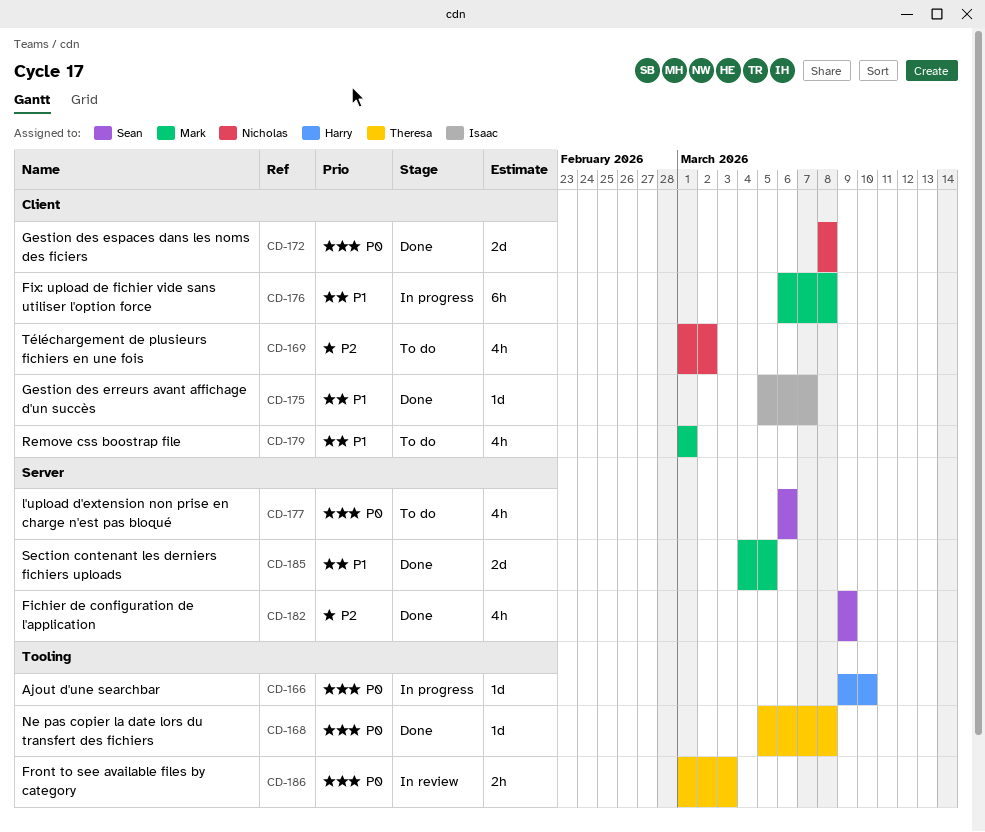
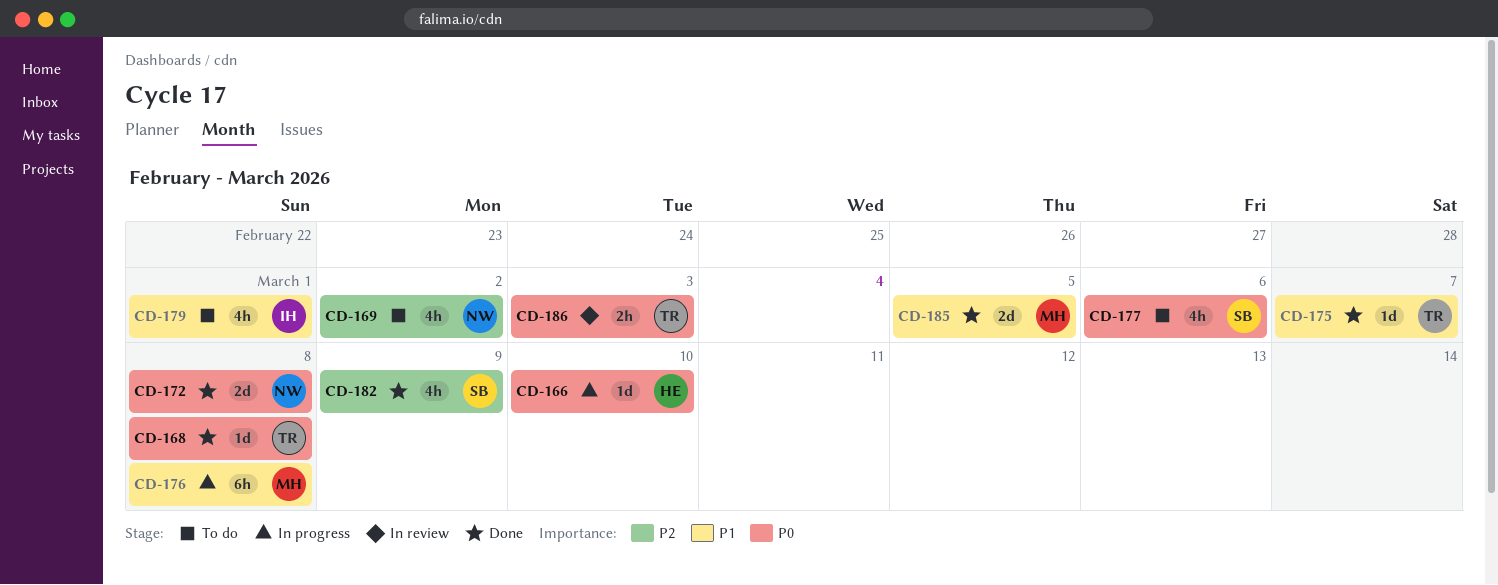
CD-175, owner: Isaac -> Theresa
CD-179, owner: Mark -> Isaac

